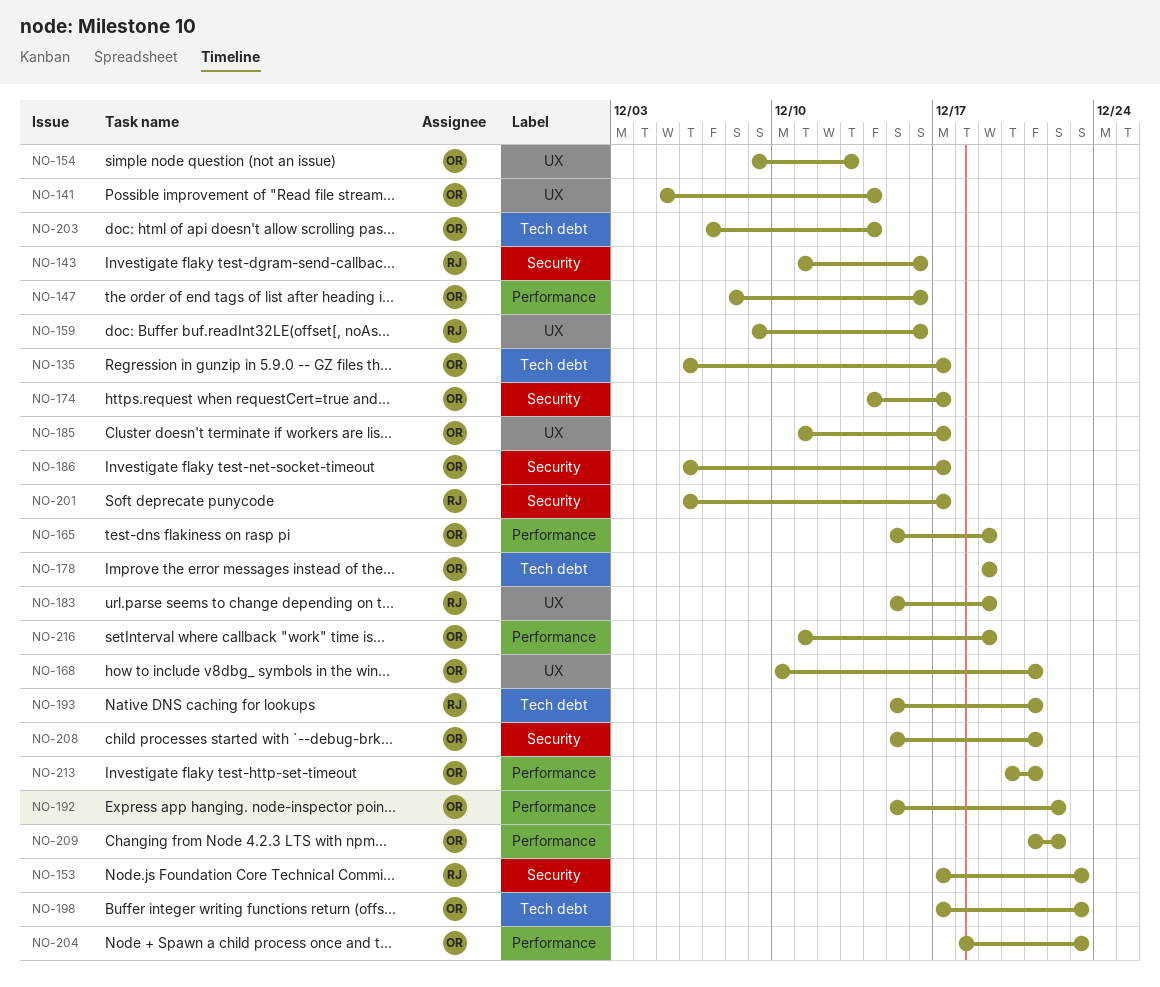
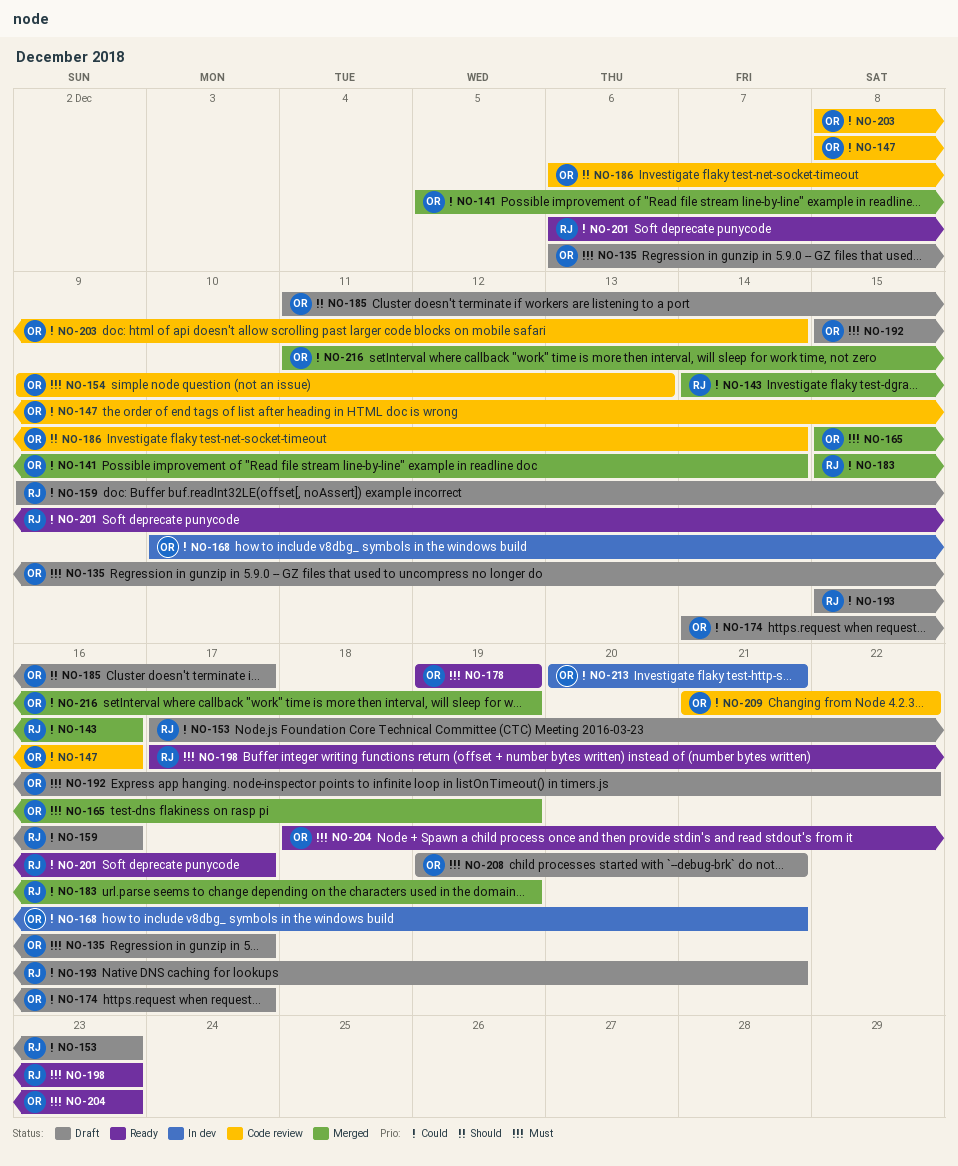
NO-143, start: Dec 11 -> Dec 14
NO-186, due: Dec 17 -> Dec 14
NO-198, owner: OR -> RJ
NO-203, start: Dec 7 -> Dec 8
NO-208, start: Dec 15 -> Dec 19

